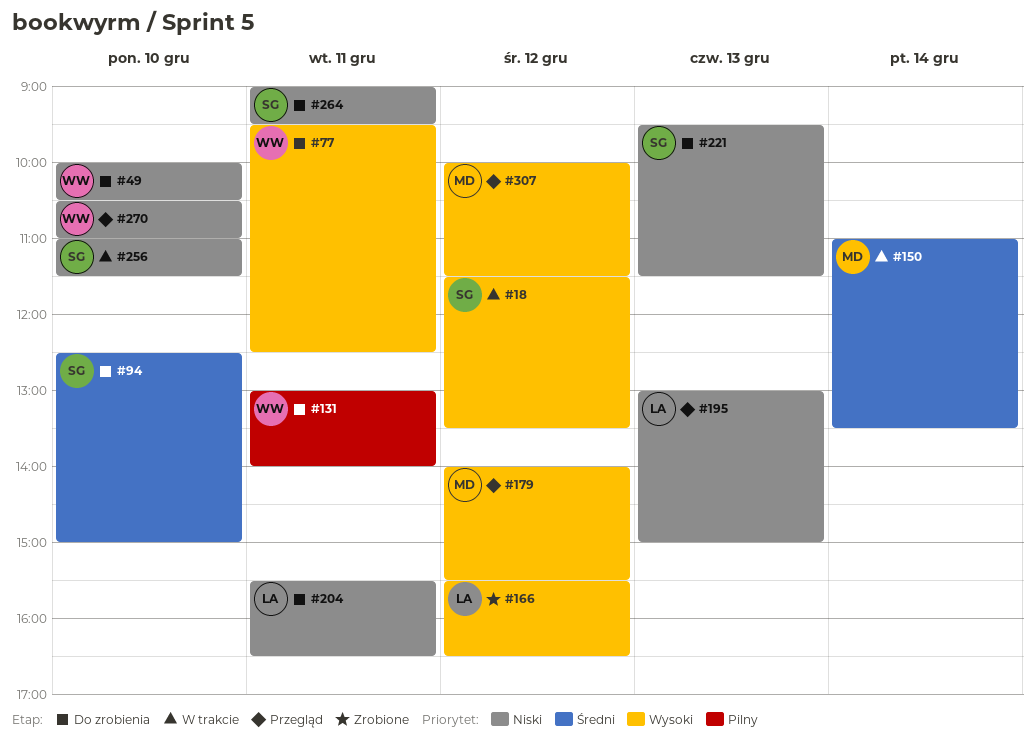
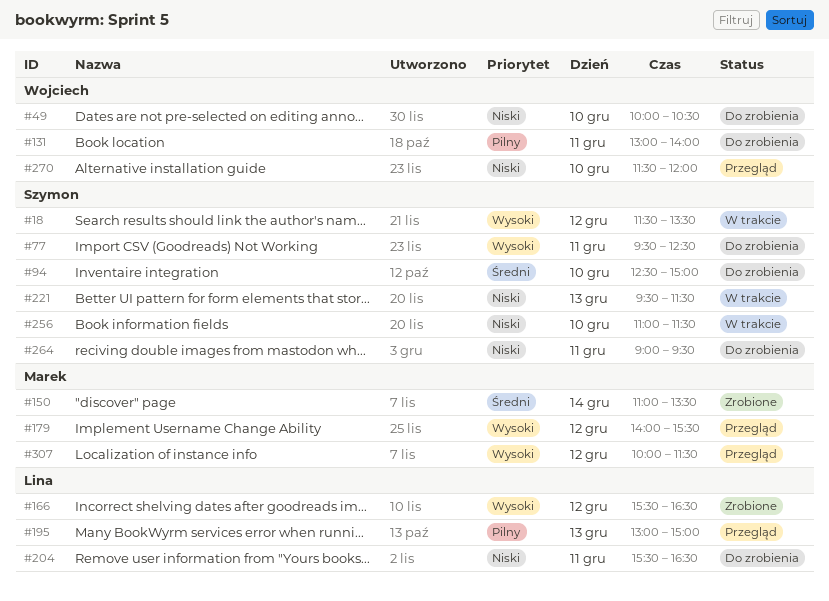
#77, owner: Wojciech -> Szymon
#150, status: W trakcie -> Zrobione
#195, priority: Niski -> Pilny
#221, status: Do zrobienia -> W trakcie
#270, begins: 10:30 -> 11:30
#270, ends: 11:00 -> 12:00

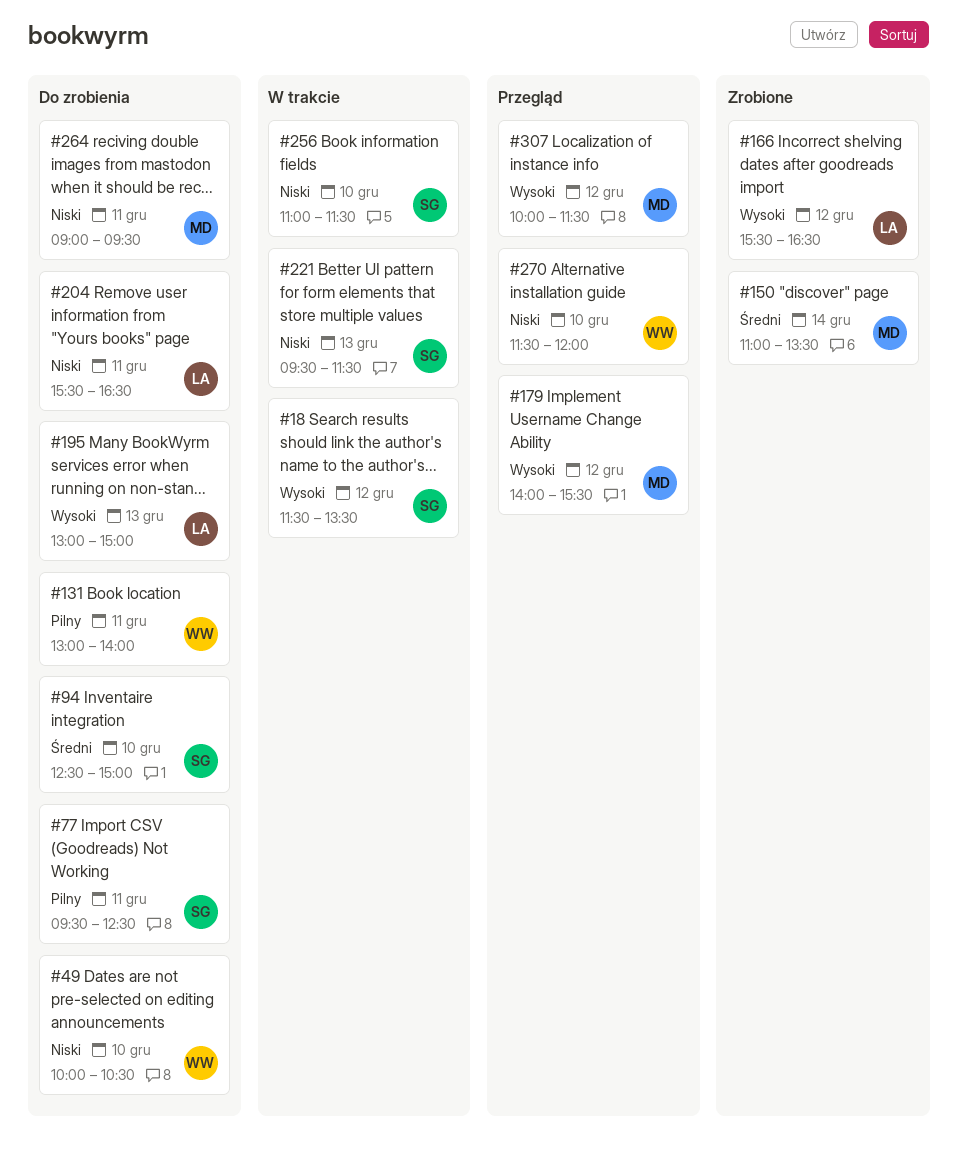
#77, priority: Wysoki -> Pilny
#195, status: Przegląd -> Do zrobienia
#195, priority: Pilny -> Wysoki
#264, owner: Szymon -> Marek

